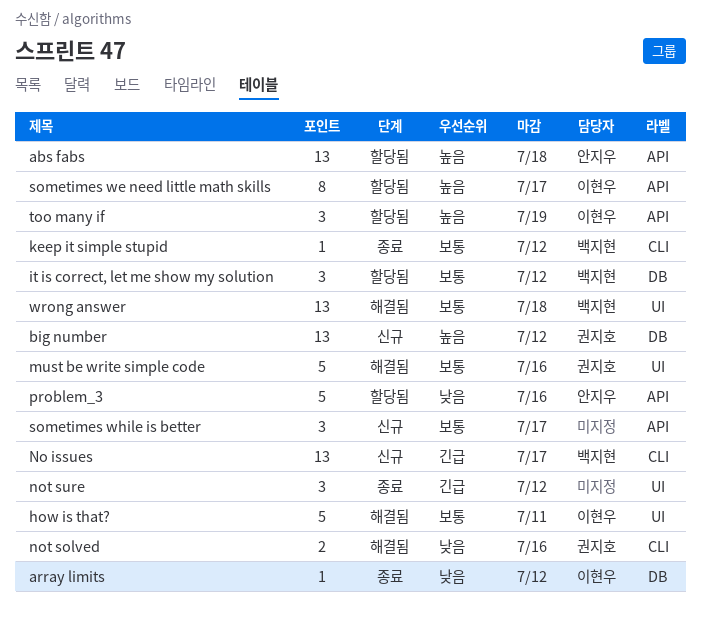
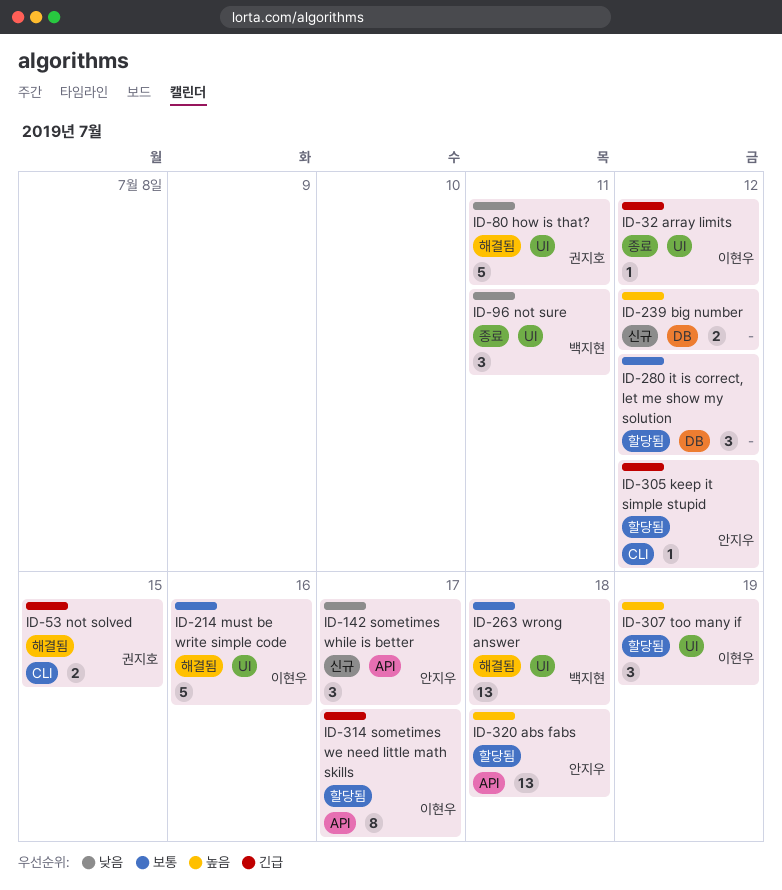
array limits, priority: 낮음 -> 긴급
array limits, label: DB -> UI
big number, owner: 권지호 -> none
big number, estimate: 13 -> 2
how is that?, owner: 이현우 -> 권지호
how is that?, priority: 보통 -> 낮음
it is correct, let me show my solution, owner: 백지현 -> none
keep it simple stupid, status: 종료 -> 할당됨
keep it simple stupid, owner: 백지현 -> 안지우
keep it simple stupid, priority: 보통 -> 긴급
must be write simple code, owner: 권지호 -> 이현우
No issues: present -> none
not solved, priority: 낮음 -> 긴급
not solved, due: Jul 16 -> Jul 15
not sure, owner: none -> 백지현
not sure, priority: 긴급 -> 낮음
not sure, due: Jul 12 -> Jul 11
problem_3: present -> none
sometimes we need little math skills, priority: 높음 -> 긴급
sometimes while is better, owner: none -> 안지우
sometimes while is better, priority: 보통 -> 낮음
too many if, label: API -> UI

